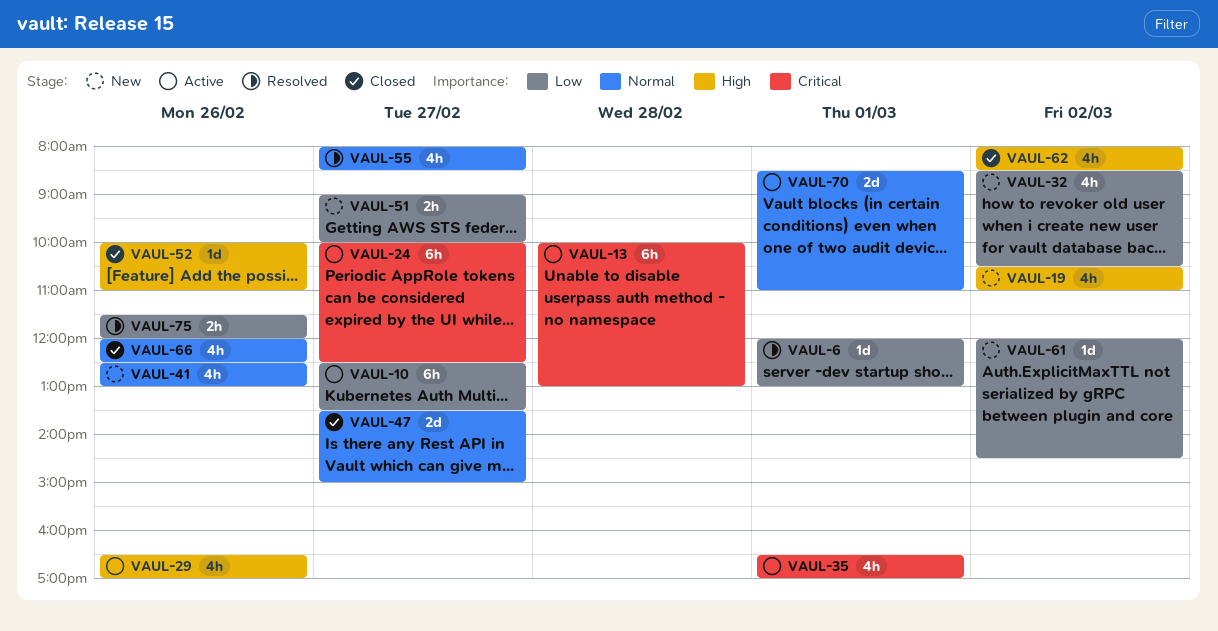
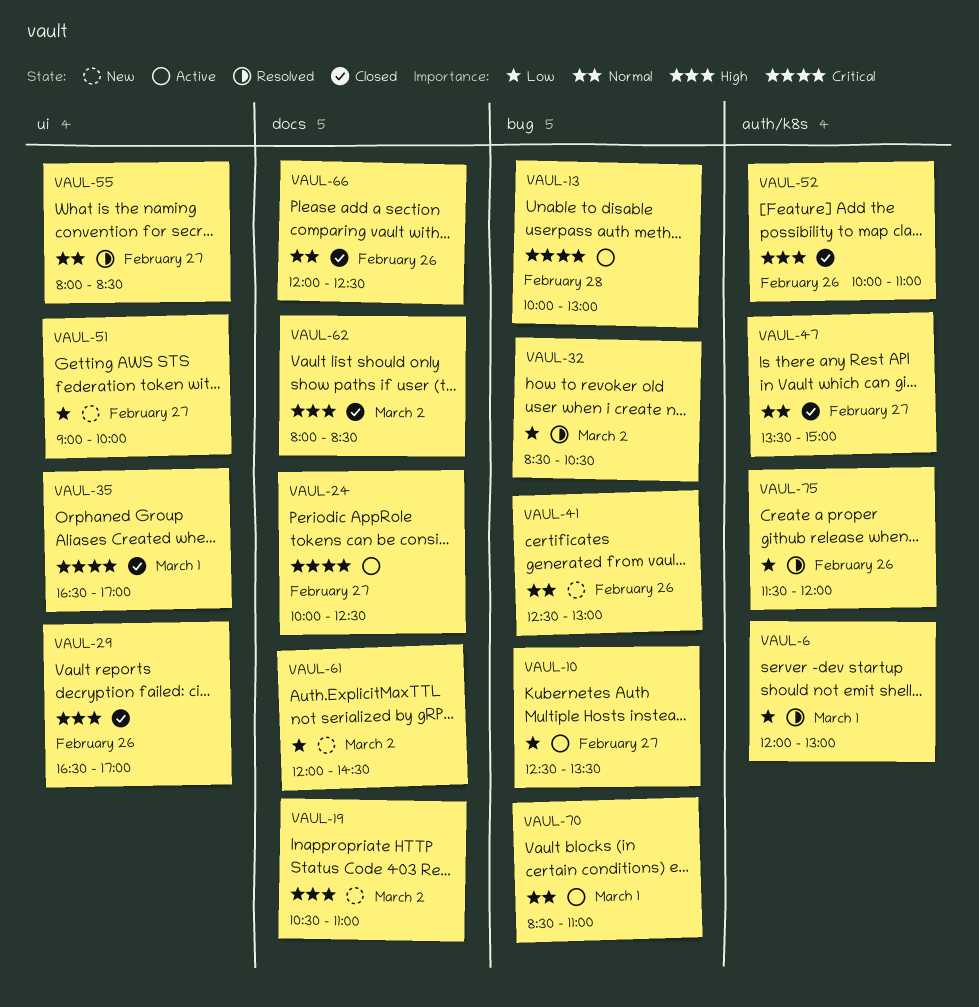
VAUL-29, status: Active -> Closed
VAUL-32, status: New -> Resolved
VAUL-35, status: Active -> Closed

